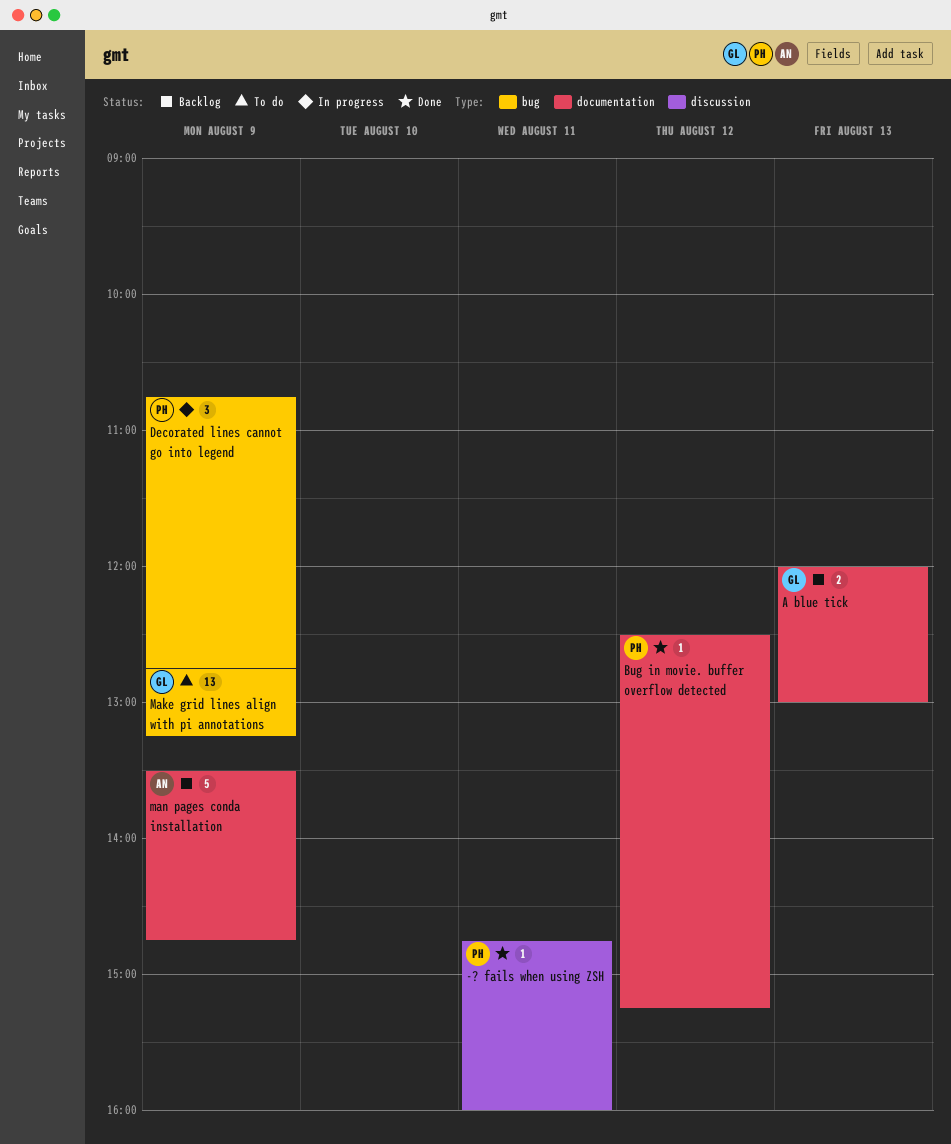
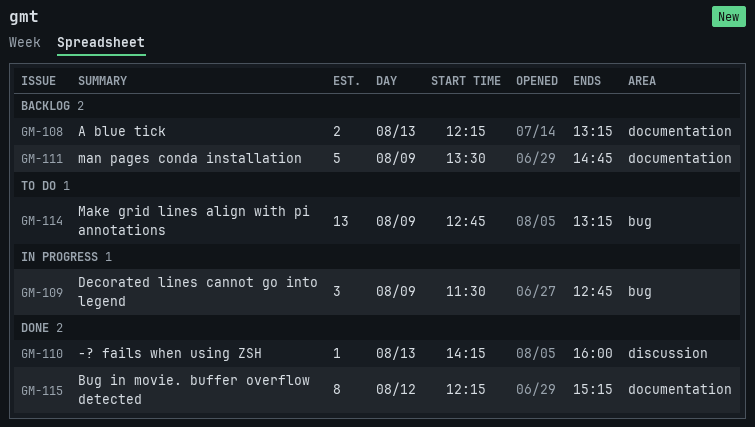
-? fails when using ZSH, day: Aug 11 -> Aug 13
-? fails when using ZSH, begins: 14:45 -> 14:15
A blue tick, begins: 12:00 -> 12:15
A blue tick, ends: 13:00 -> 13:15
Bug in movie. buffer overflow detected, estimate: 1 -> 8
Bug in movie. buffer overflow detected, begins: 12:30 -> 12:15
Decorated lines cannot go into legend, begins: 10:45 -> 11:30

